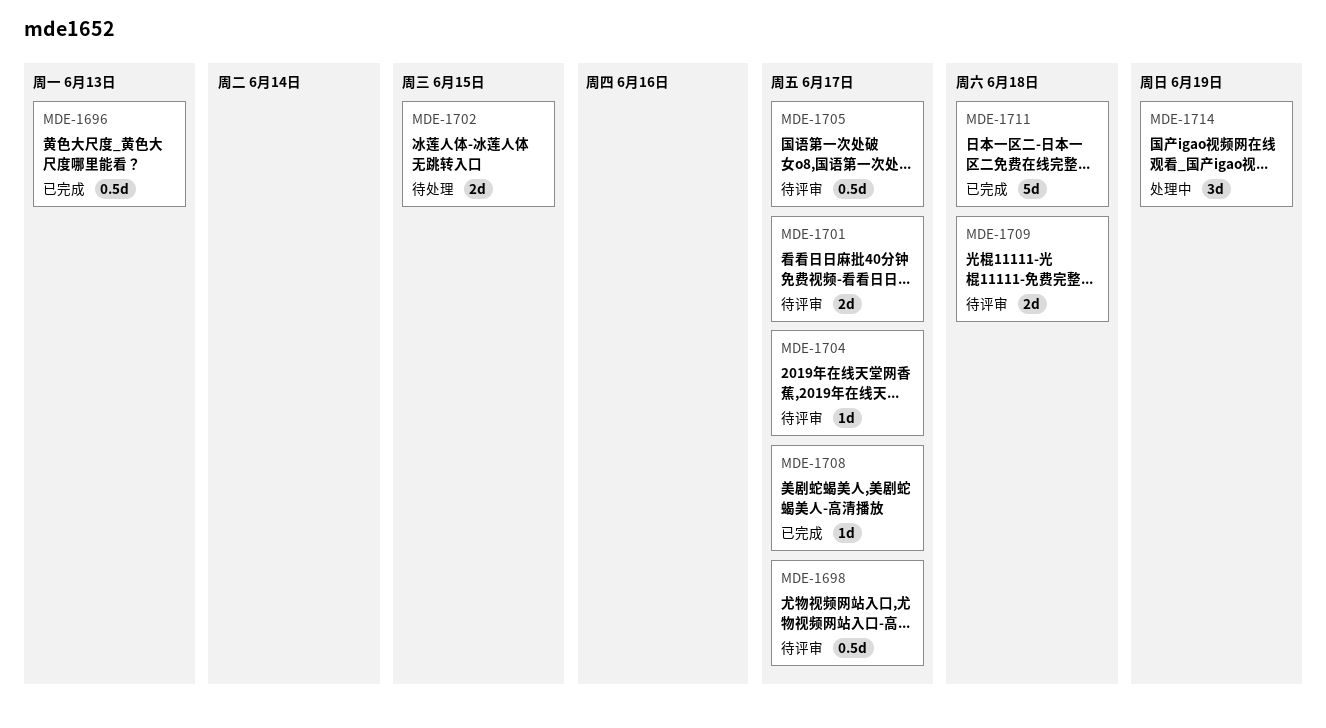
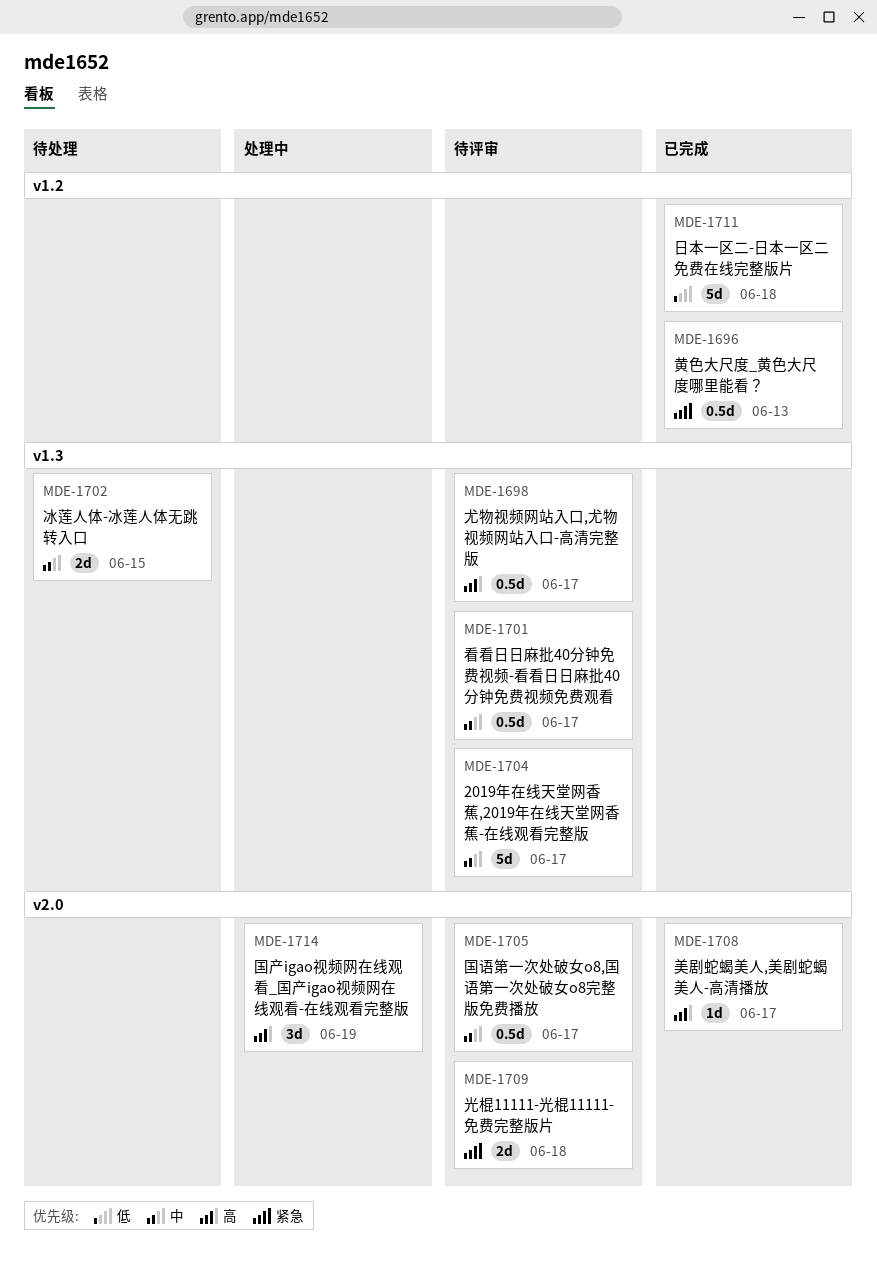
MDE-1701, estimate: 2d -> 0.5d
MDE-1704, estimate: 1d -> 5d

